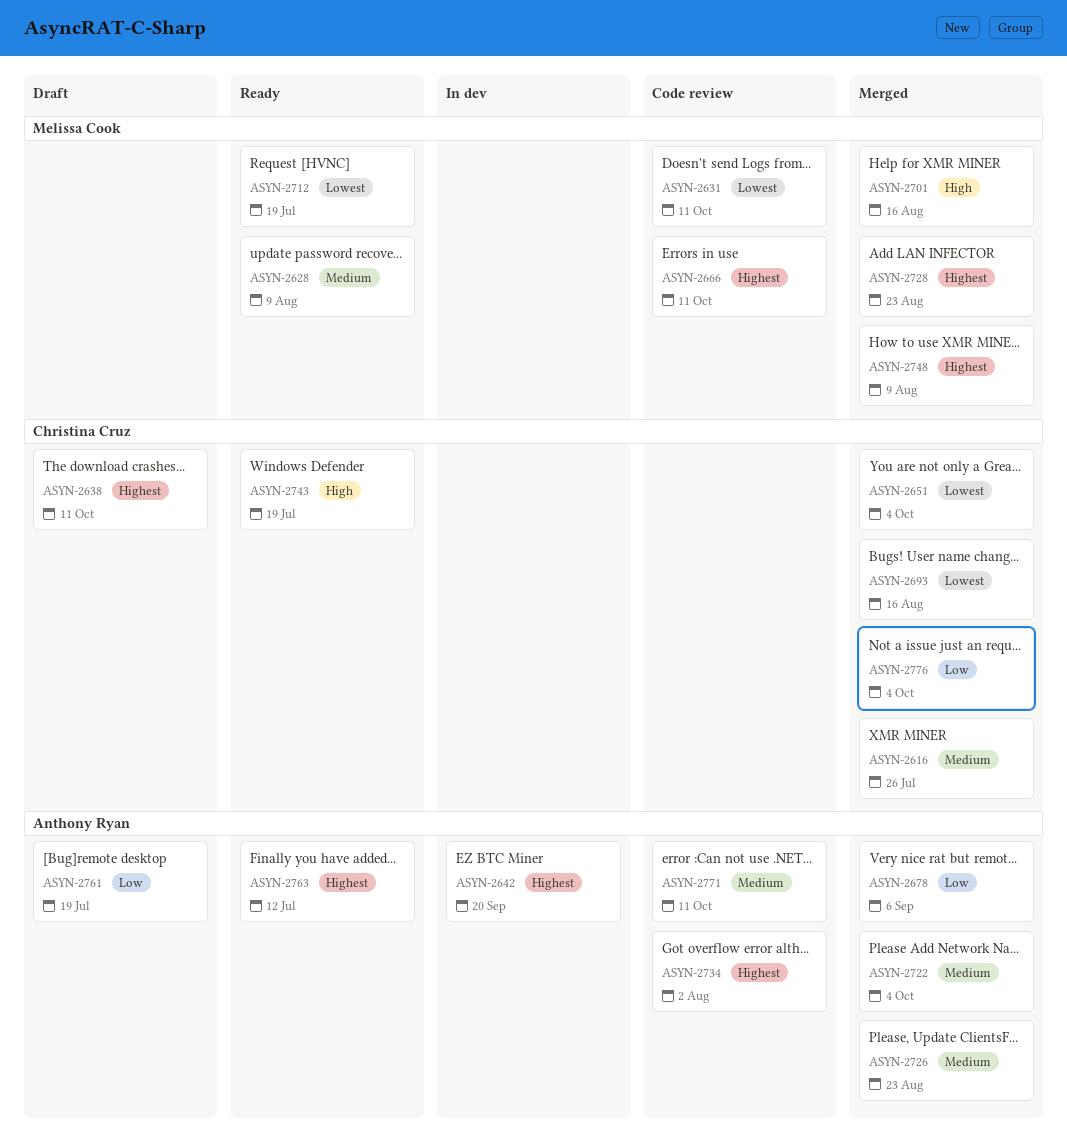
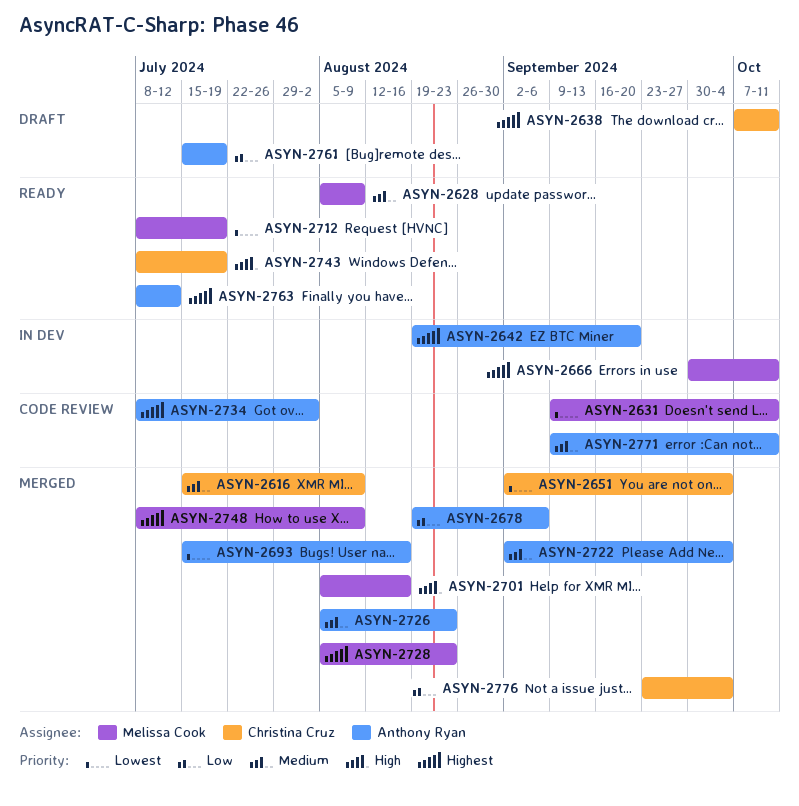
ASYN-2616, due: Jul 26 -> Aug 9
ASYN-2666, status: Code review -> In dev
ASYN-2693, owner: Christina Cruz -> Anthony Ryan

